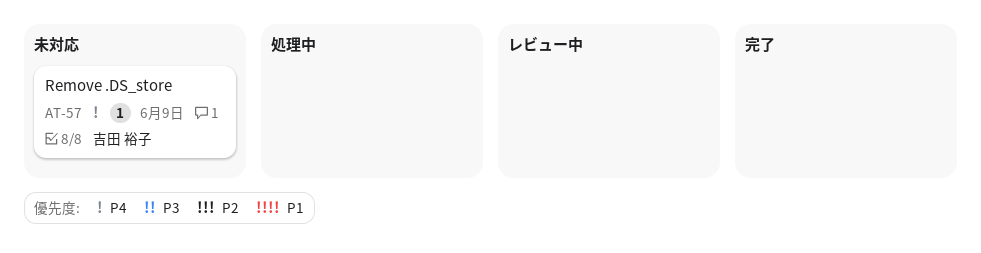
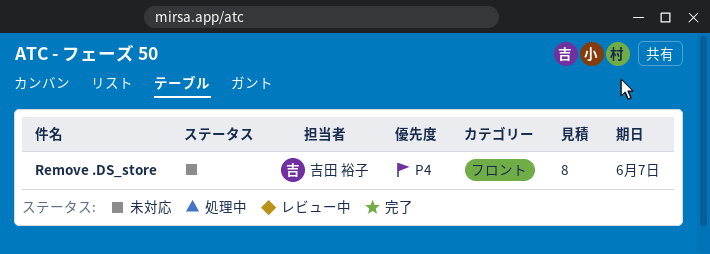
Remove .DS_store, estimate: 1 -> 8
Remove .DS_store, due: Jun 9 -> Jun 7

